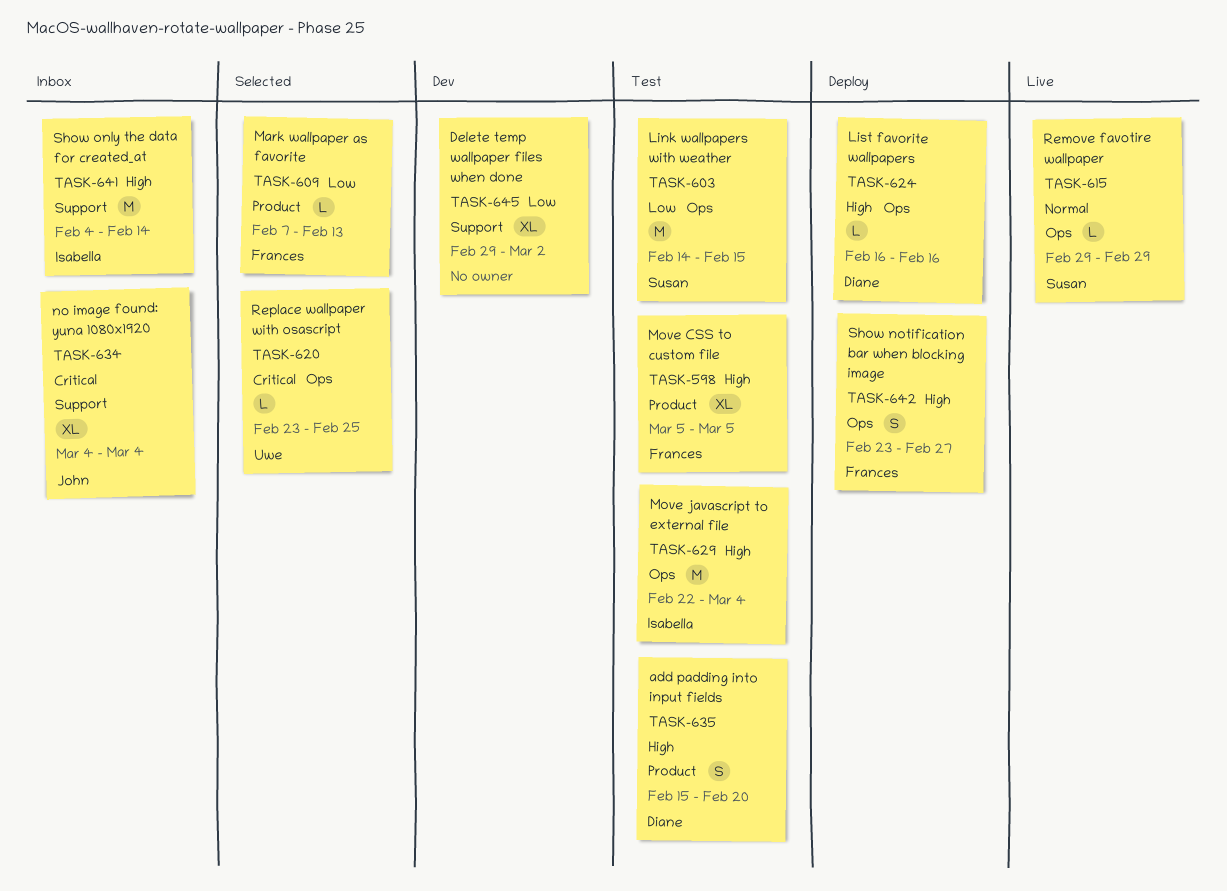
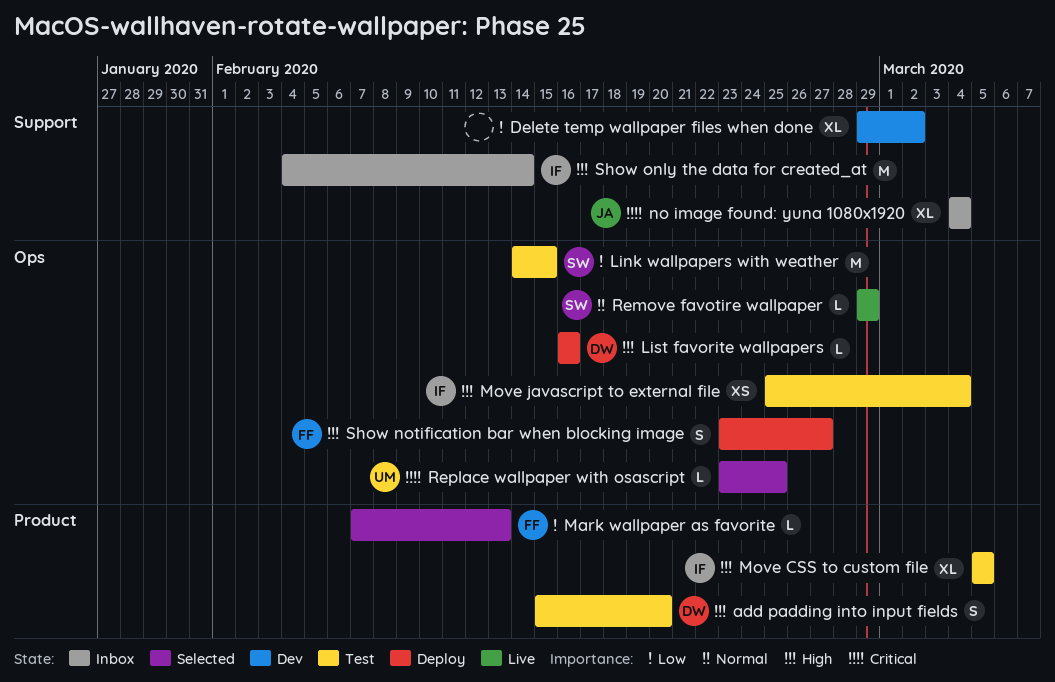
Move CSS to custom file, owner: Frances -> Isabella
Move javascript to external file, estimate: M -> XS
Move javascript to external file, start: Feb 22 -> Feb 25

